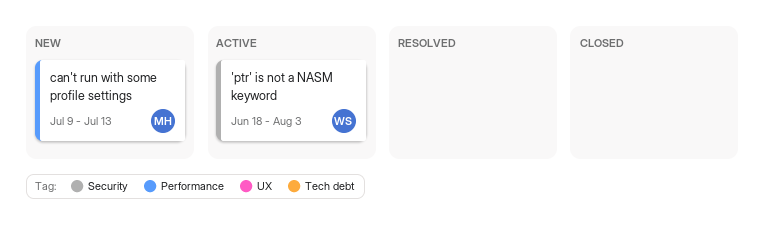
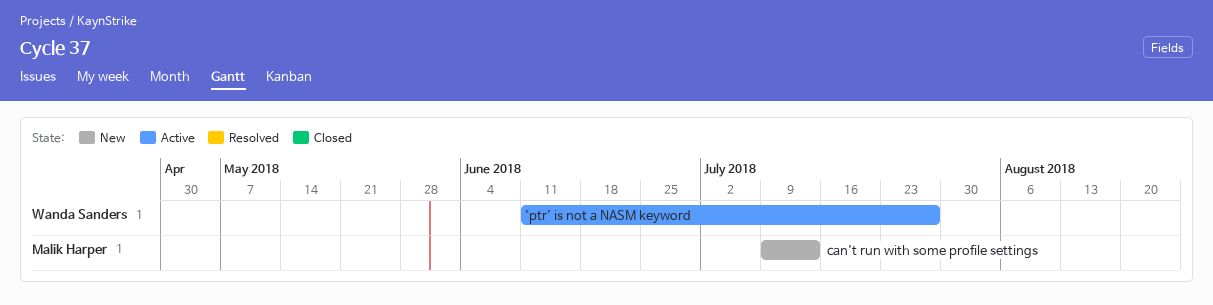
'ptr' is not a NASM keyword, start: Jun 18 -> Jun 11
'ptr' is not a NASM keyword, due: Aug 3 -> Jul 27

